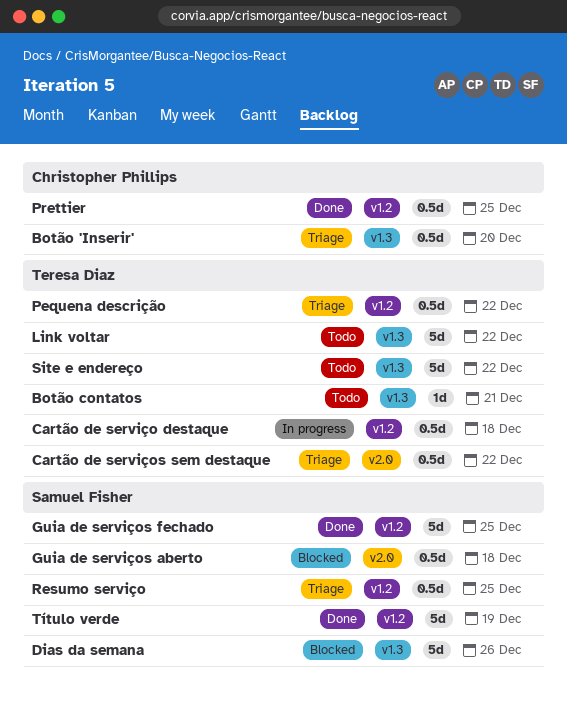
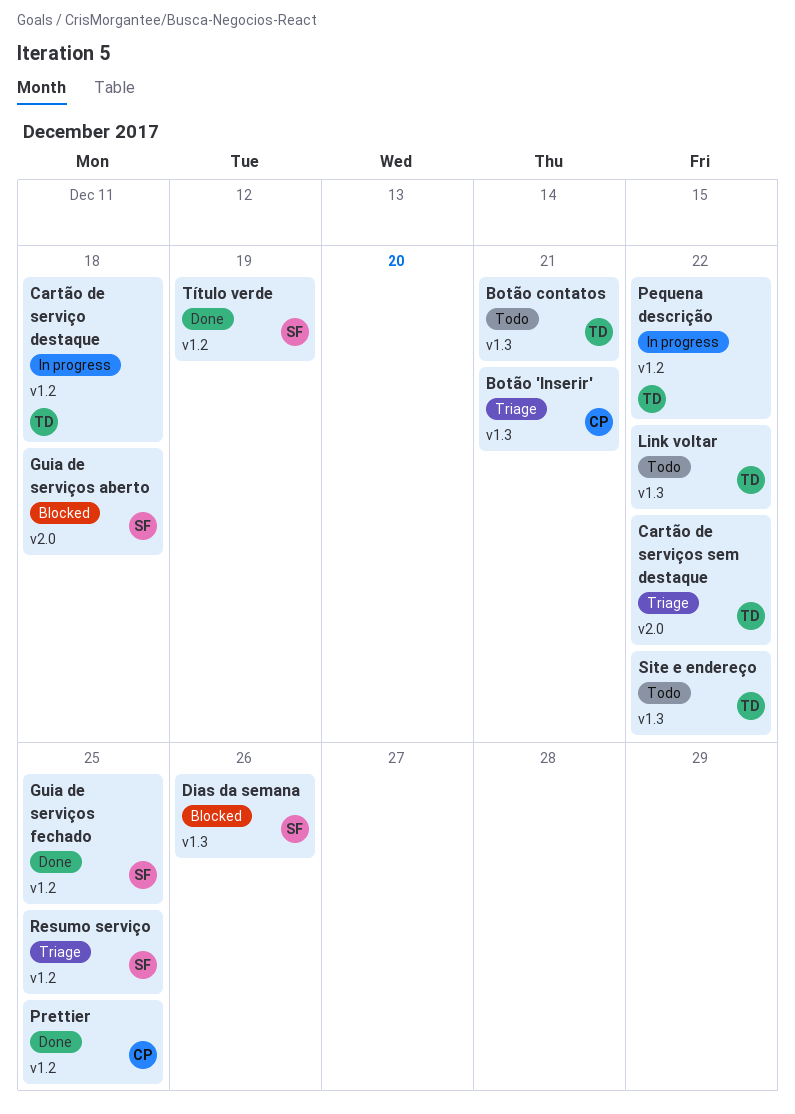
Botão 'Inserir', due: Dec 20 -> Dec 21
Pequena descrição, status: Triage -> In progress

